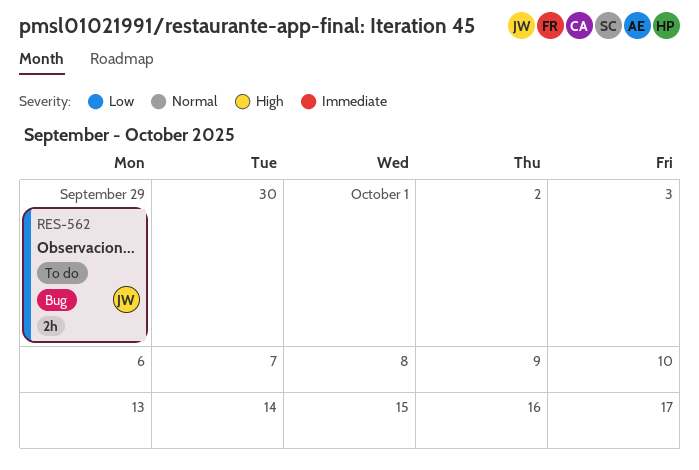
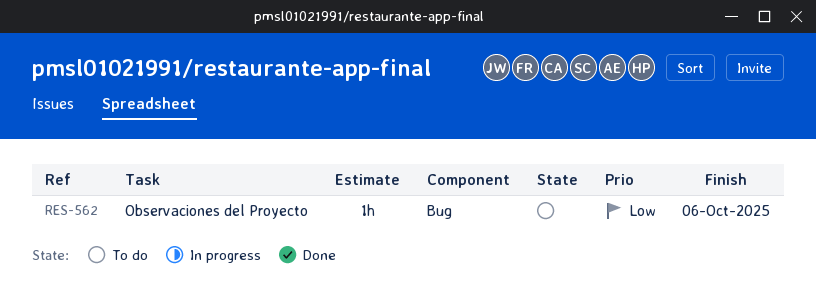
RES-562, estimate: 2h -> 1h
RES-562, due: Sep 29 -> Oct 6

